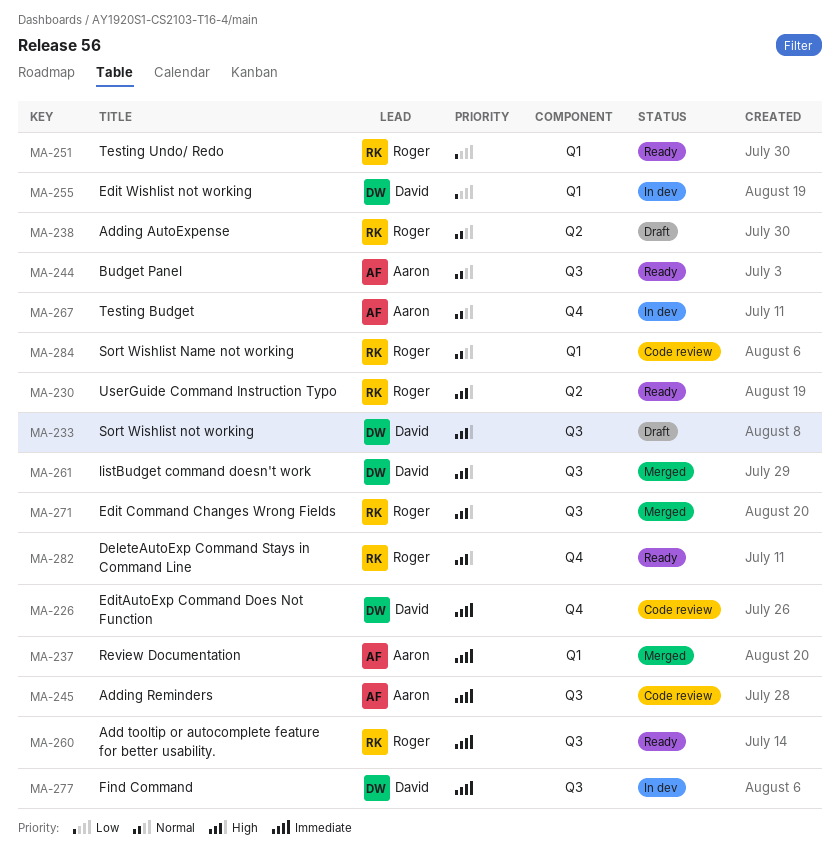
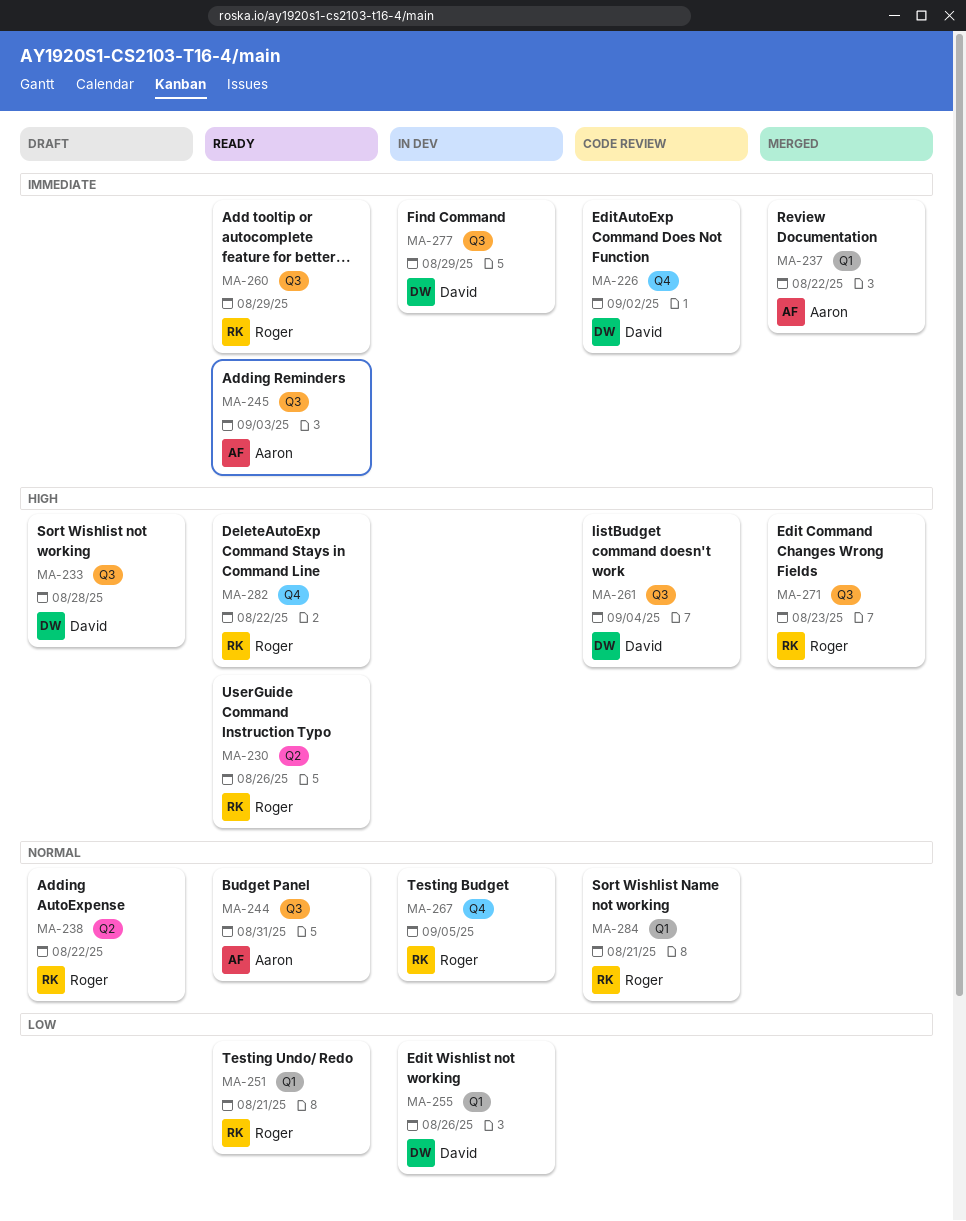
MA-245, status: Code review -> Ready
MA-261, status: Merged -> Code review
MA-267, owner: Aaron -> Roger

